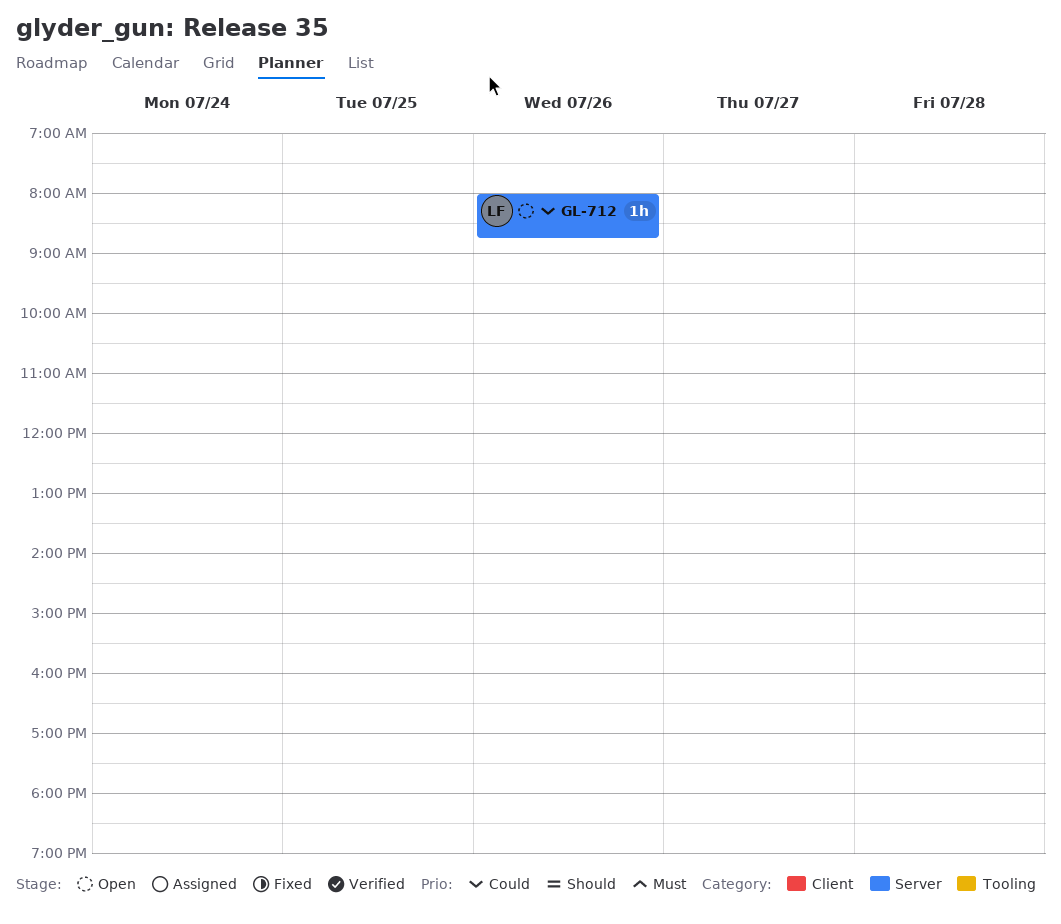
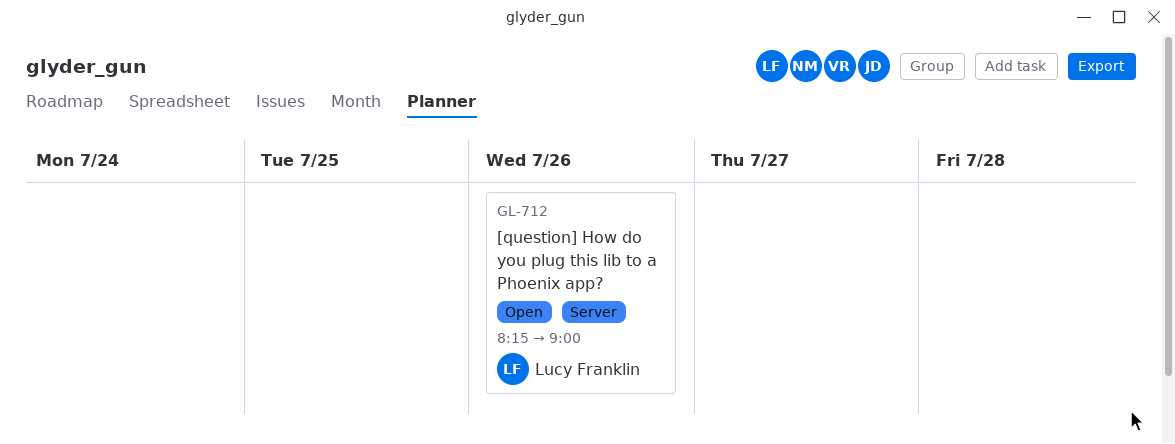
GL-712, begins: 08:00 -> 08:15
GL-712, ends: 08:45 -> 09:00

